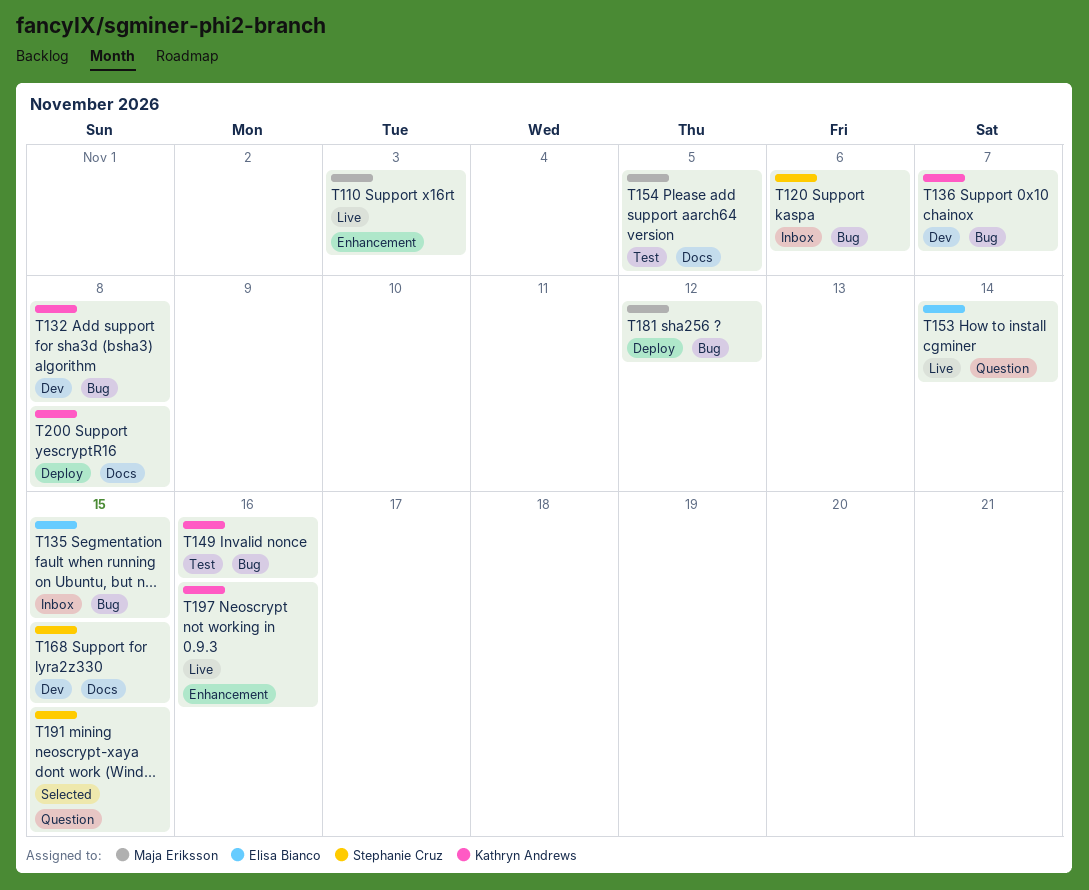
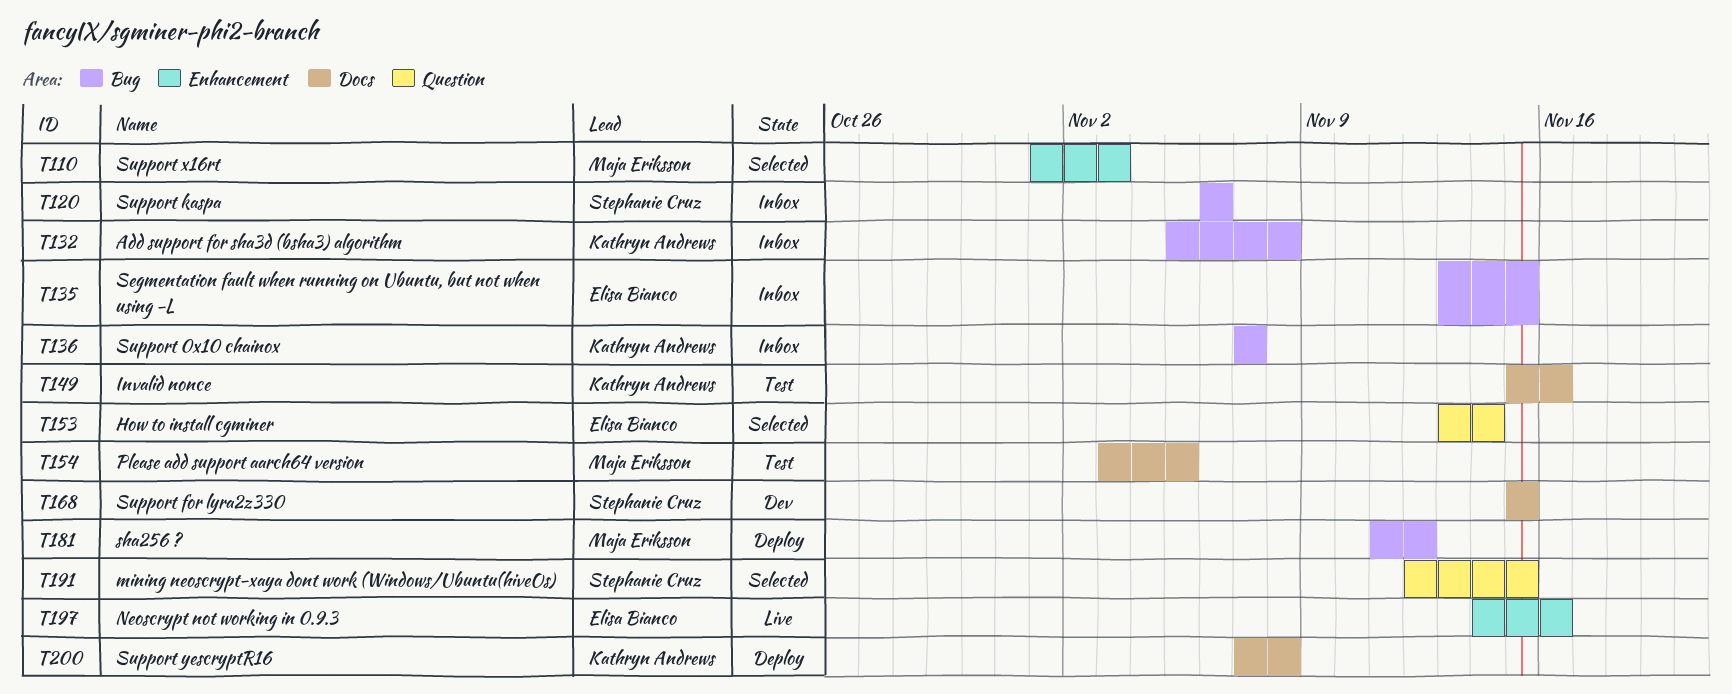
T110, status: Live -> Selected
T132, status: Dev -> Inbox
T136, status: Dev -> Inbox
T149, label: Bug -> Docs
T153, status: Live -> Selected
T197, owner: Kathryn Andrews -> Elisa Bianco

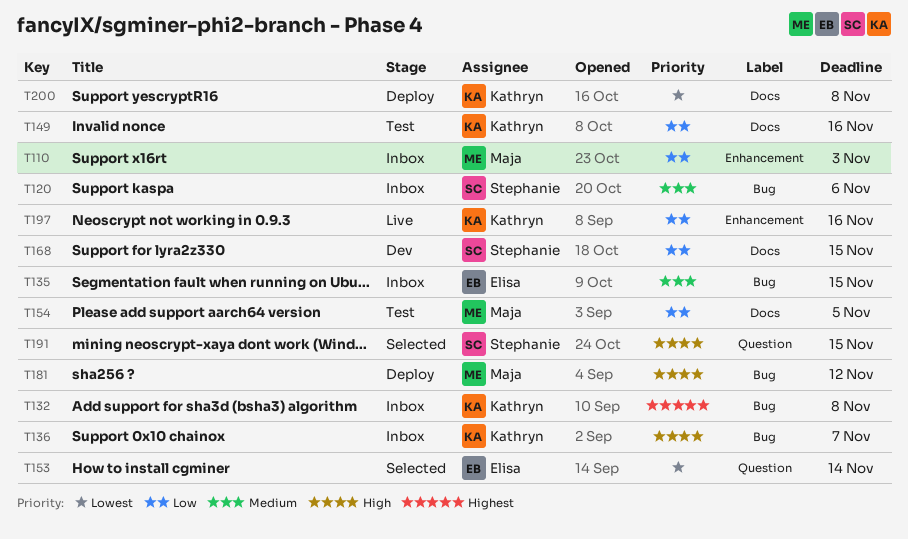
T110, status: Selected -> Inbox
T197, owner: Elisa Bianco -> Kathryn Andrews

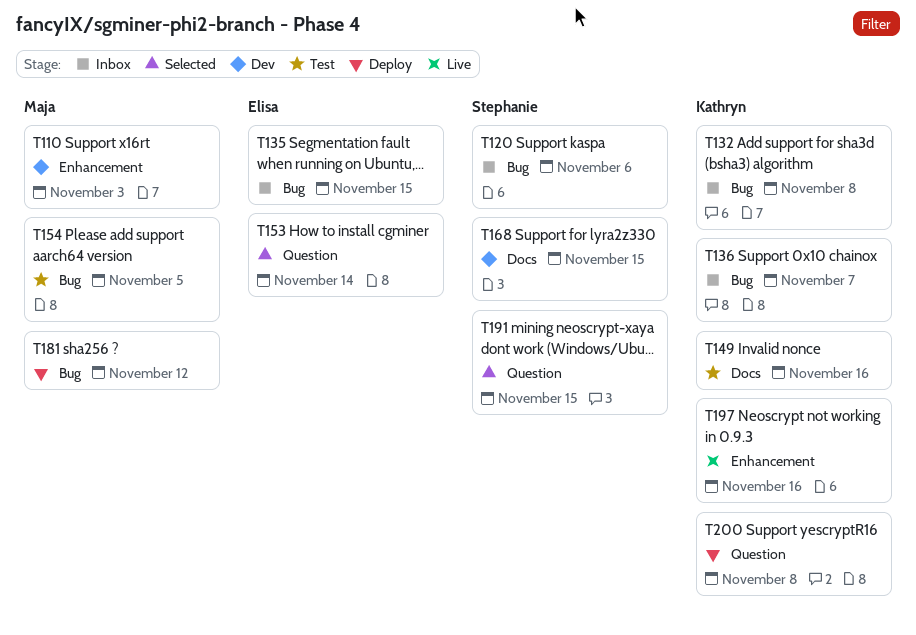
T110, status: Inbox -> Dev
T154, label: Docs -> Bug
T200, label: Docs -> Question

